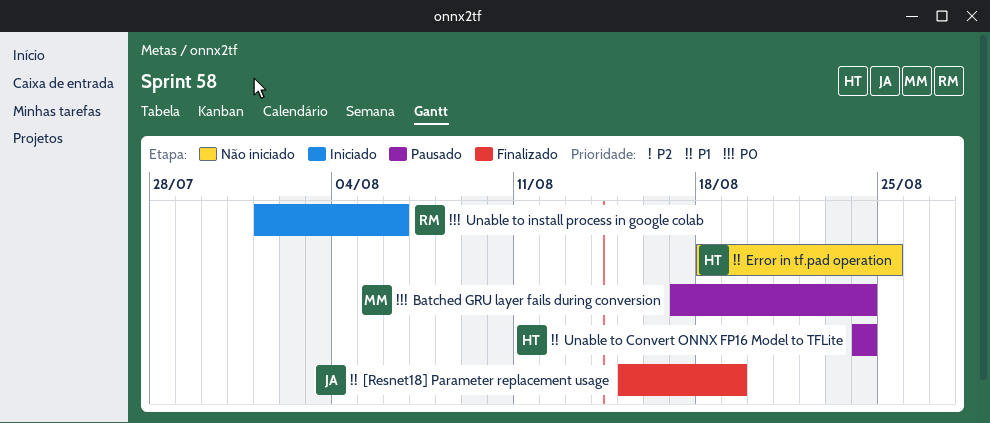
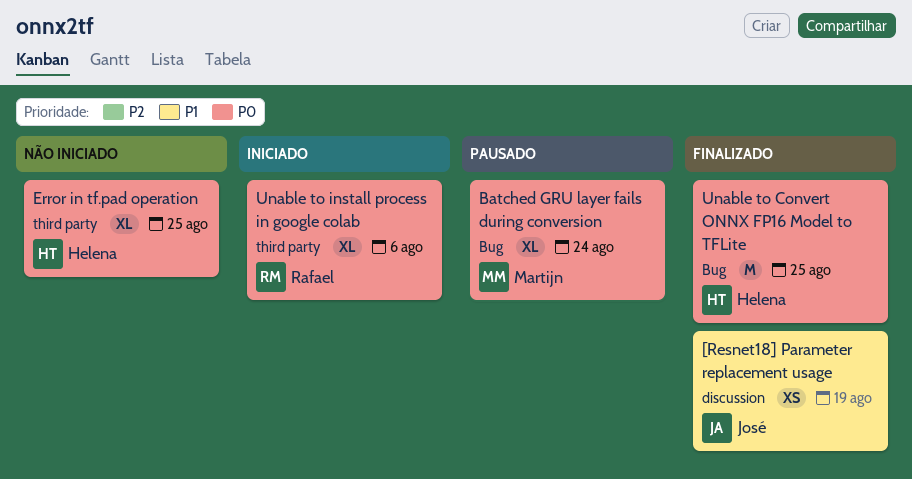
Error in tf.pad operation, priority: P1 -> P0
Unable to Convert ONNX FP16 Model to TFLite, status: Pausado -> Finalizado
Unable to Convert ONNX FP16 Model to TFLite, priority: P1 -> P0
Unable to Convert ONNX FP16 Model to TFLite, due: Aug 24 -> Aug 25

